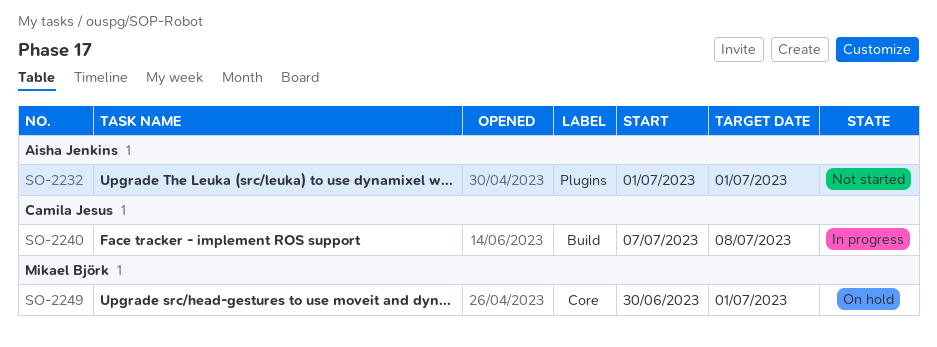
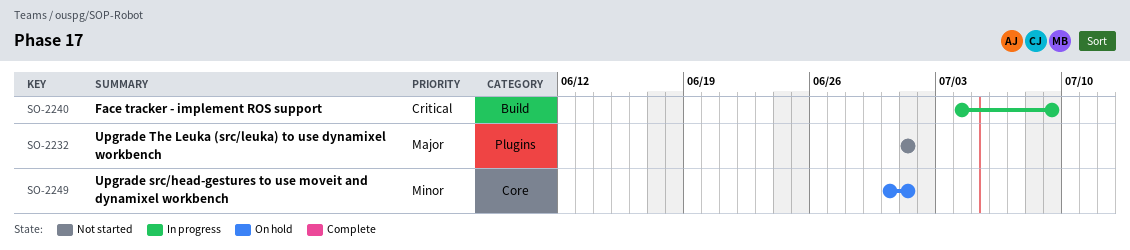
SO-2240, start: Jul 7 -> Jul 4
SO-2240, due: Jul 8 -> Jul 9

